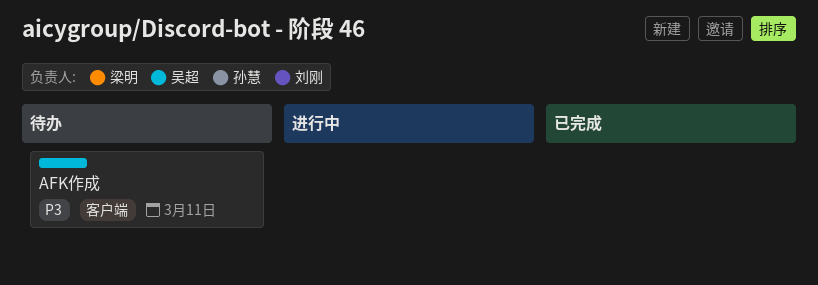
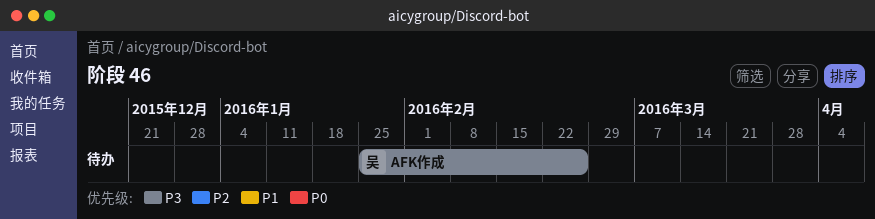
AFK作成, due: Mar 11 -> Feb 26

